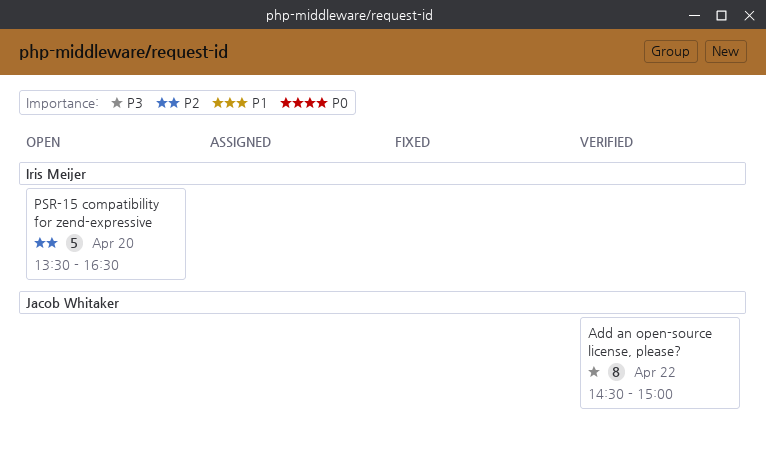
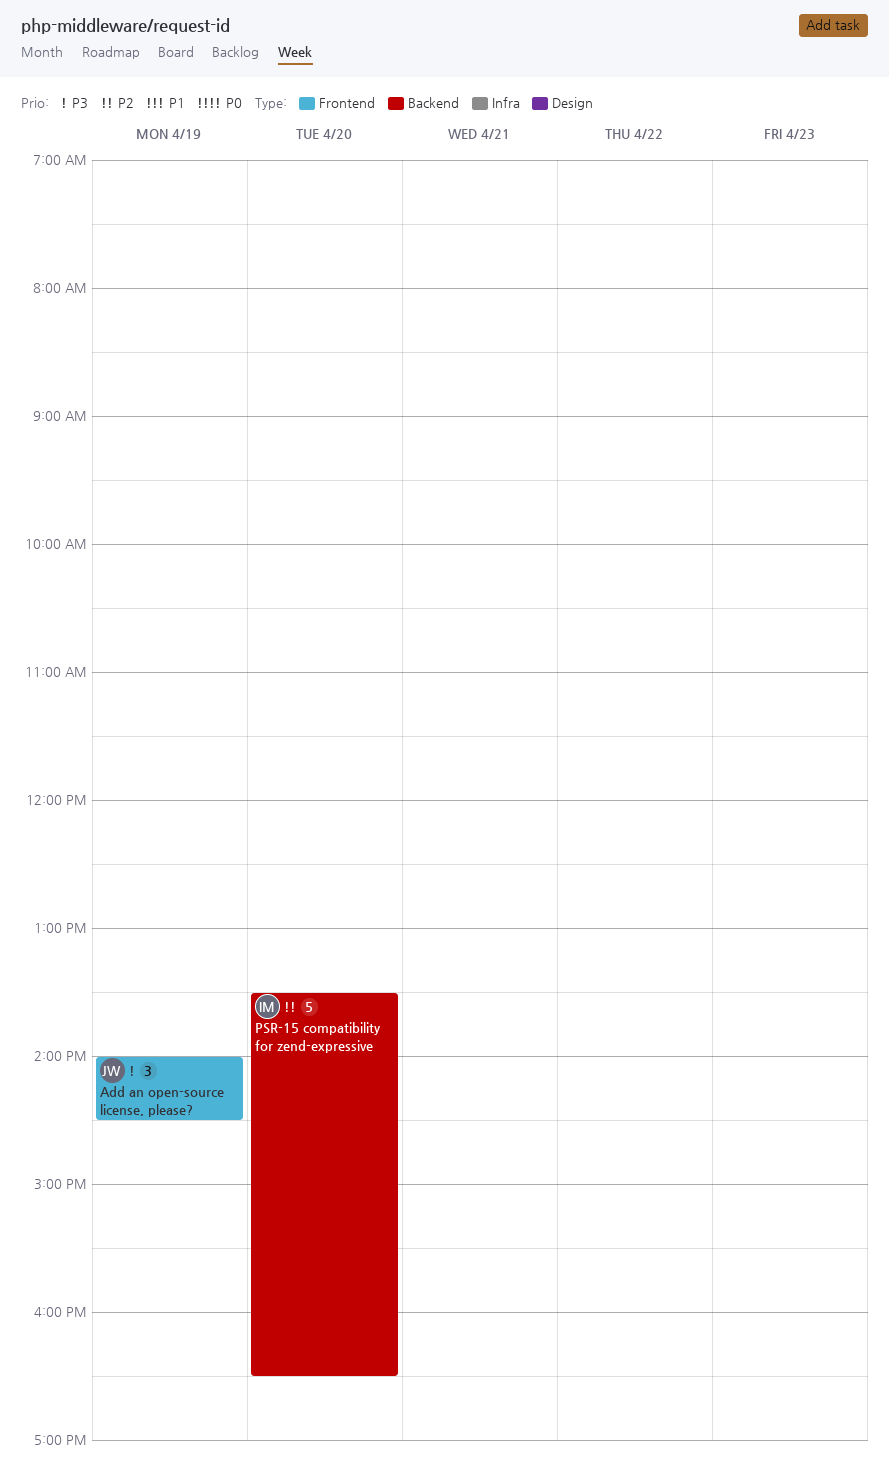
Add an open-source license, please?, estimate: 8 -> 3
Add an open-source license, please?, day: Apr 22 -> Apr 19
Add an open-source license, please?, begins: 14:30 -> 14:00
Add an open-source license, please?, ends: 15:00 -> 14:30

